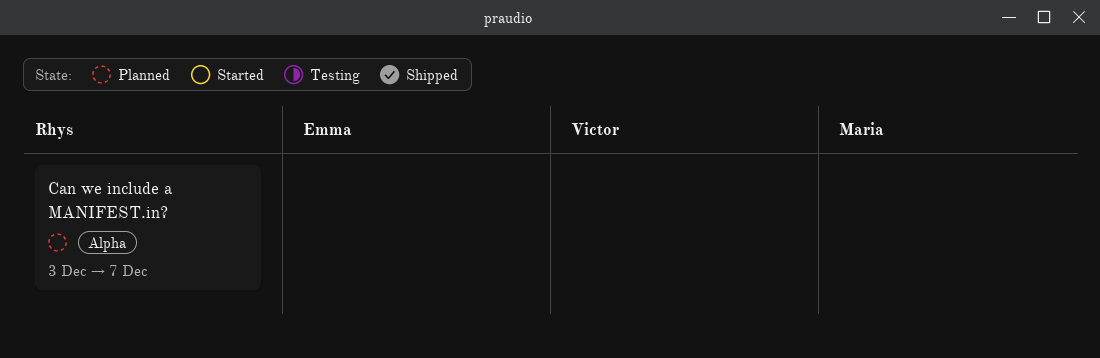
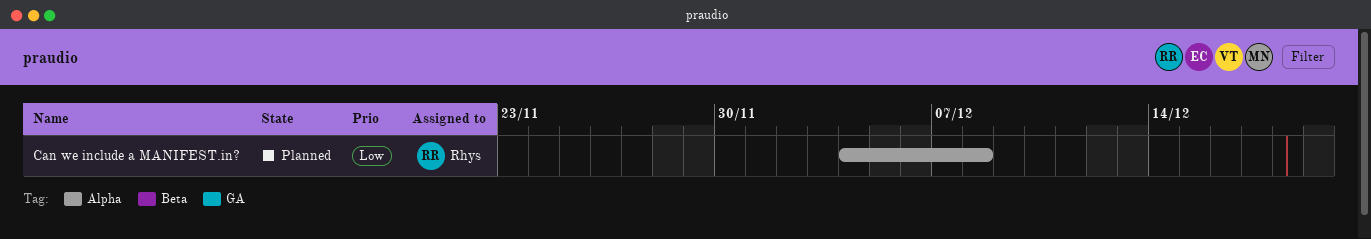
Can we include a MANIFEST.in?, start: Dec 3 -> Dec 4
Can we include a MANIFEST.in?, due: Dec 7 -> Dec 8

